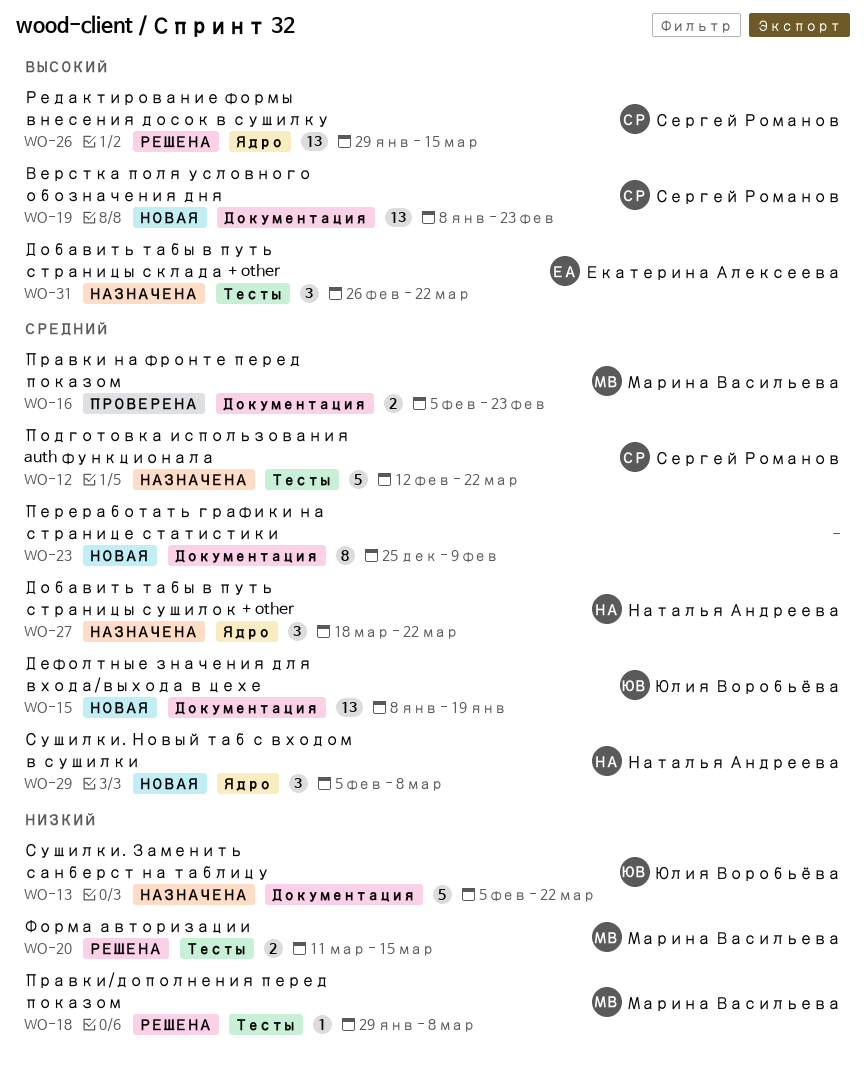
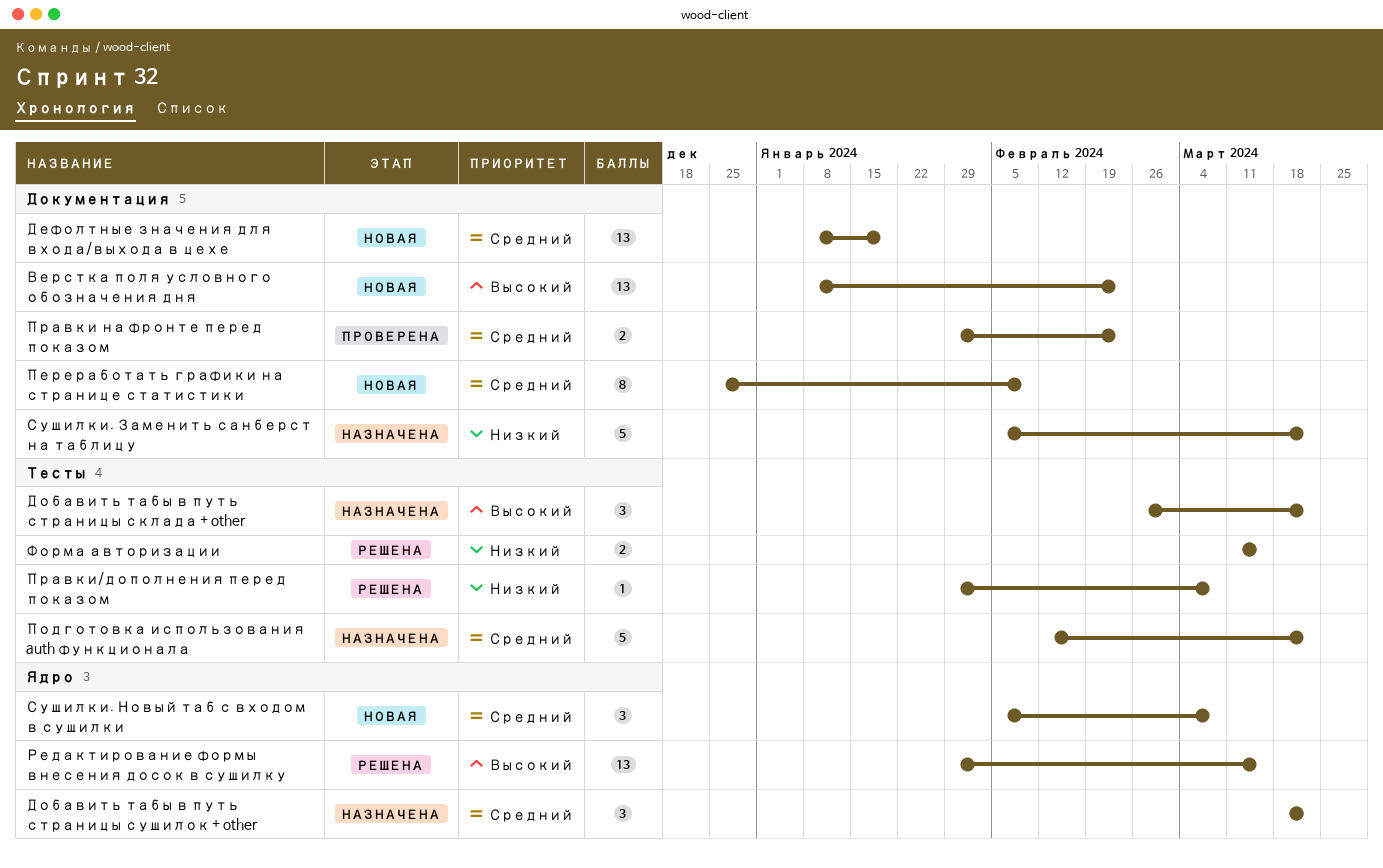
Правки на фронте перед показом, start: Feb 5 -> Jan 29

